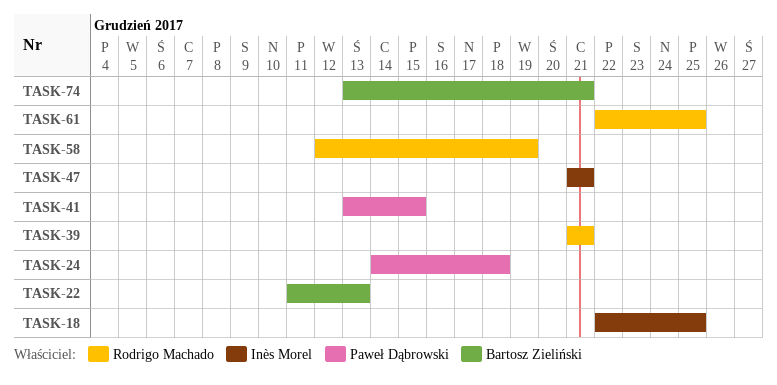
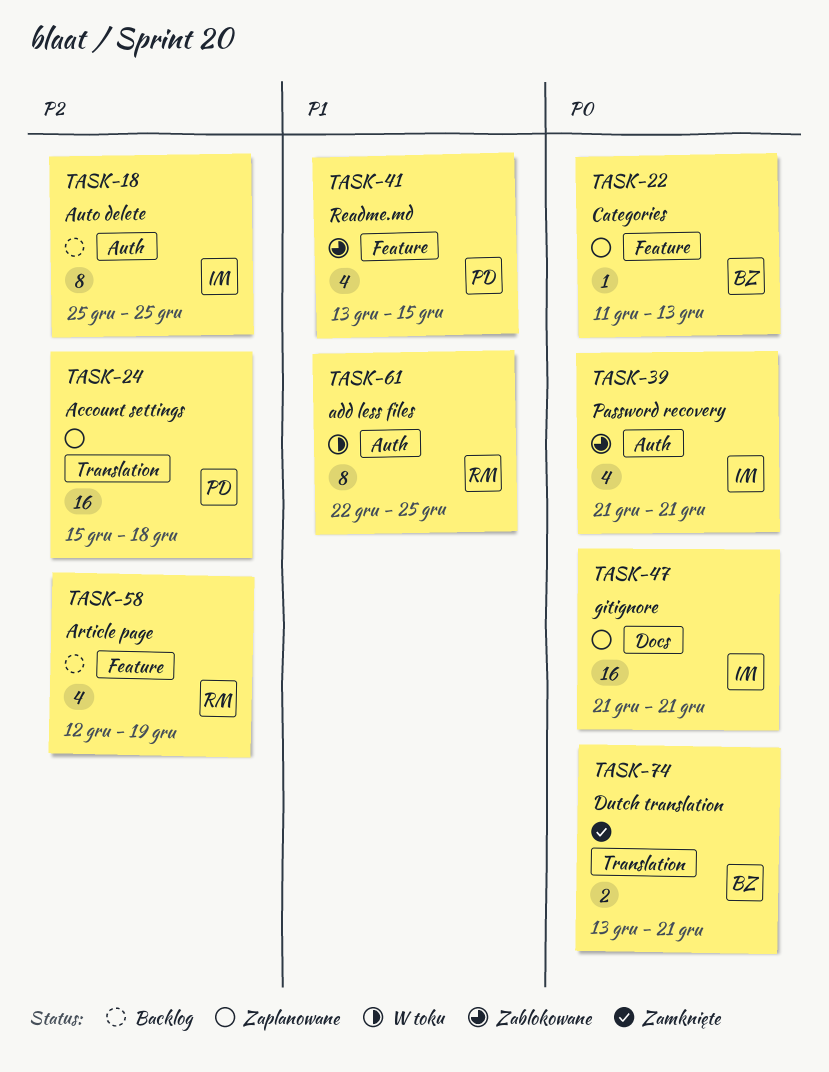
TASK-18, start: Dec 22 -> Dec 25
TASK-24, start: Dec 14 -> Dec 15
TASK-39, owner: Rodrigo Machado -> Inès Morel

